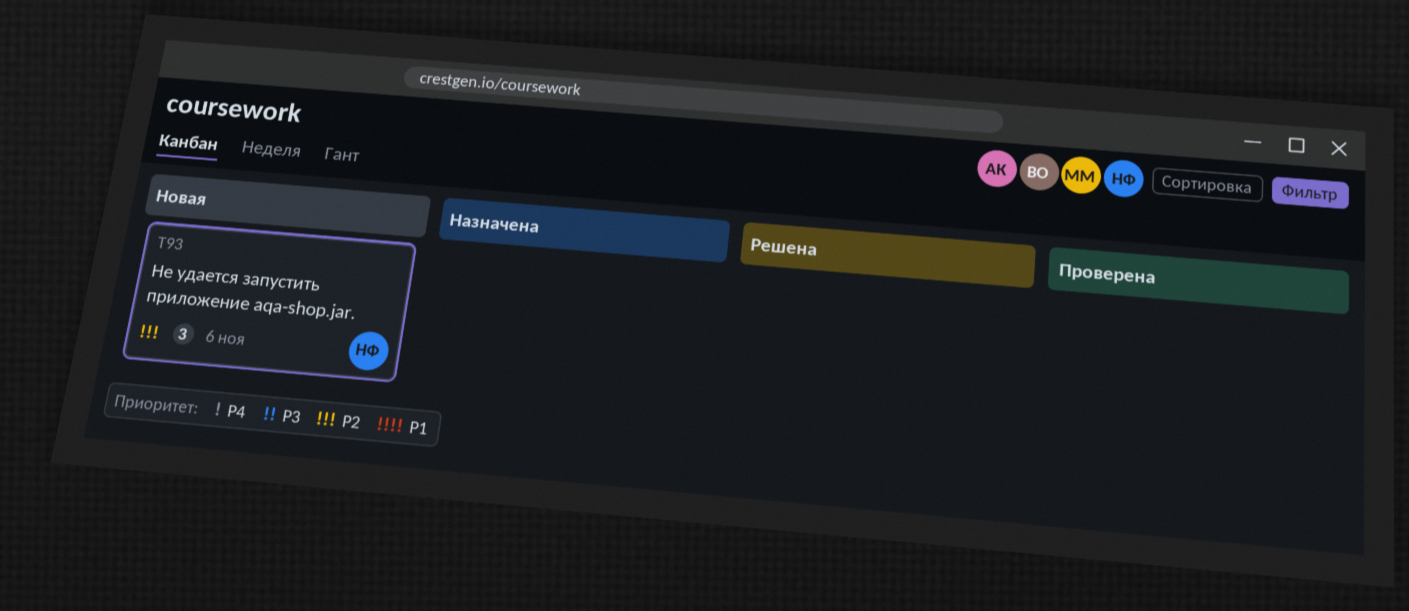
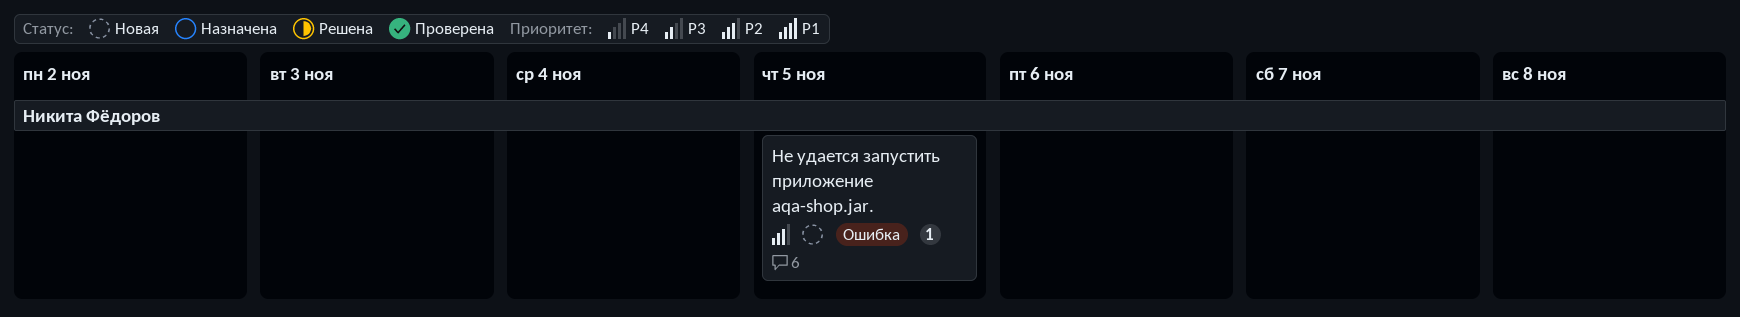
Не удается запустить приложение aqa-shop.jar., estimate: 3 -> 1
Не удается запустить приложение aqa-shop.jar., due: Nov 6 -> Nov 5

